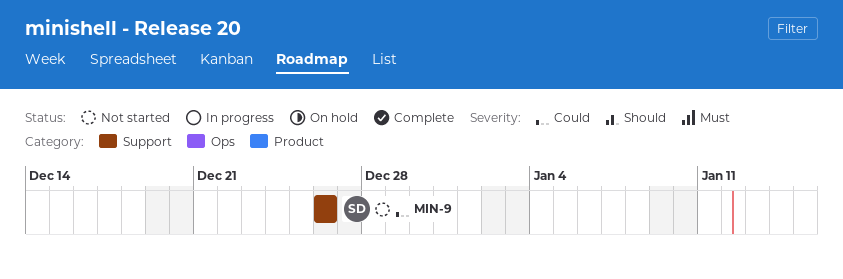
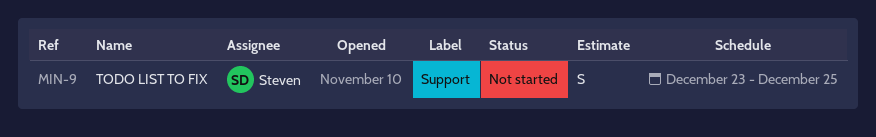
MIN-9, start: Dec 26 -> Dec 23
MIN-9, due: Dec 26 -> Dec 25

